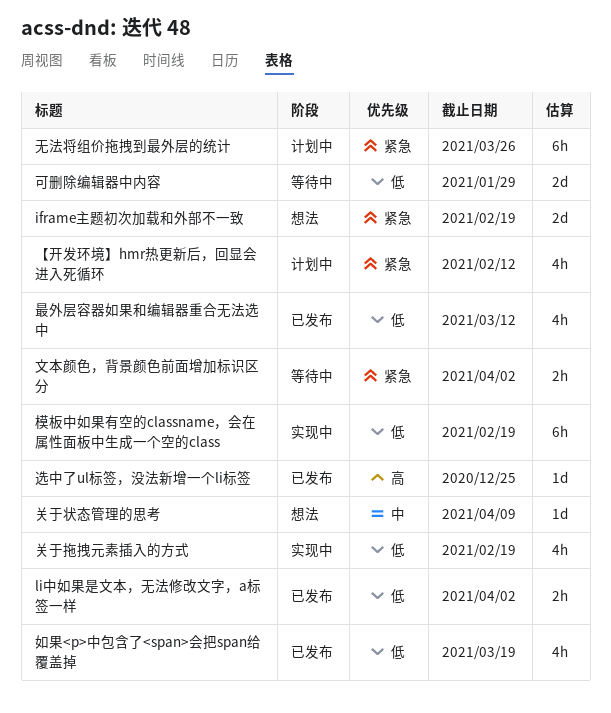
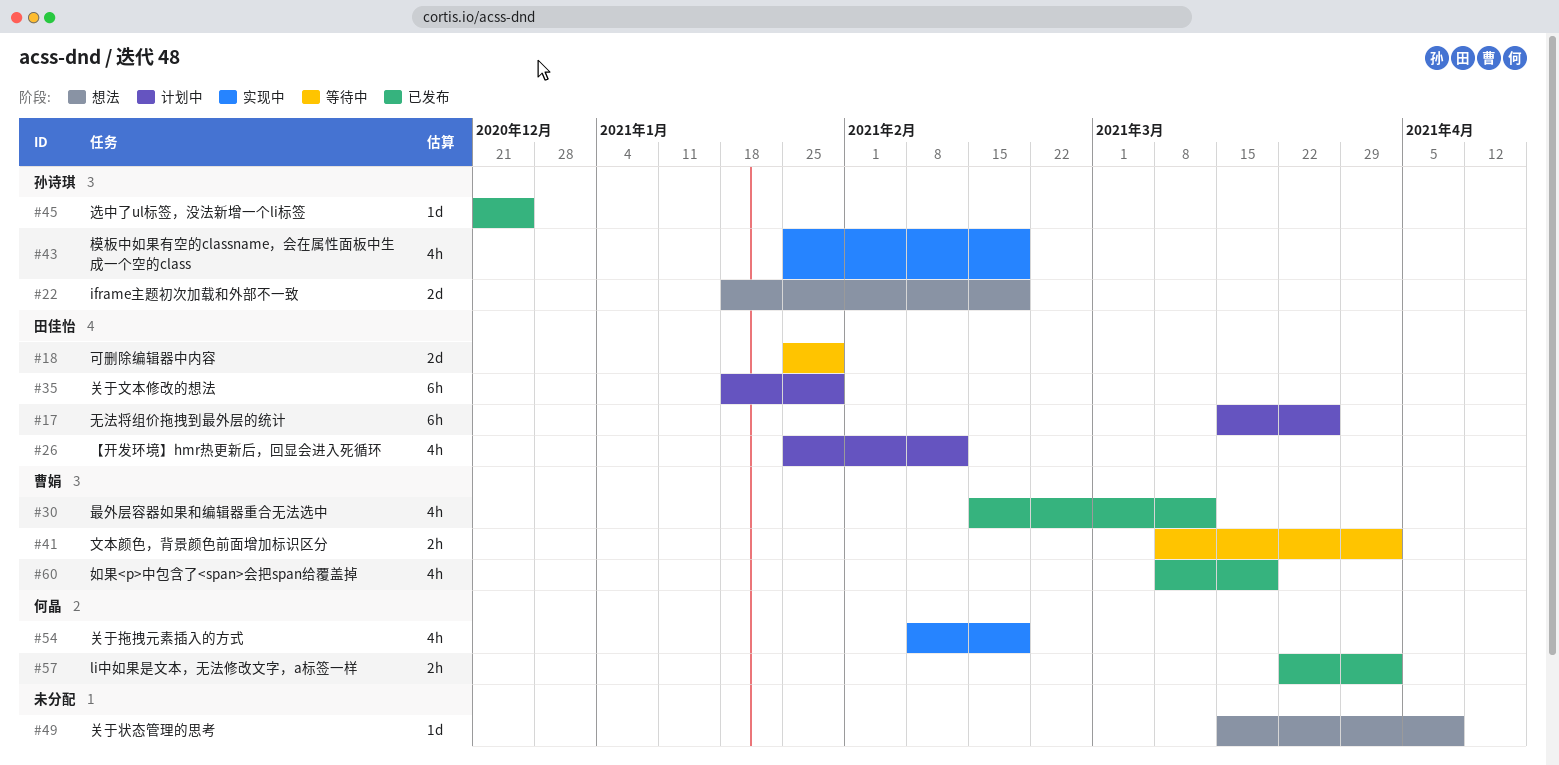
关于文本修改的想法: none -> present
模板中如果有空的classname，会在属性面板中生成一个空的class, estimate: 6h -> 4h

